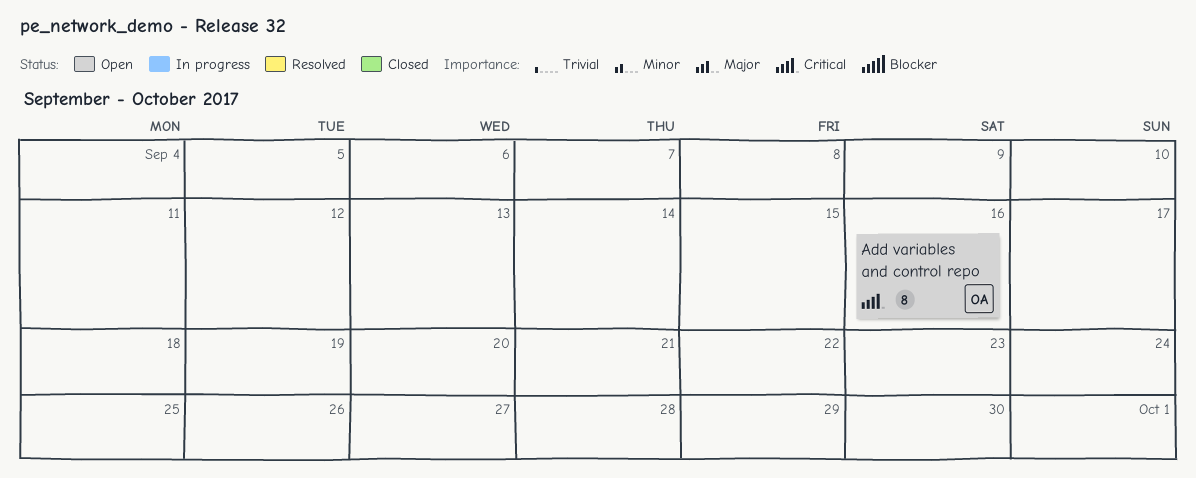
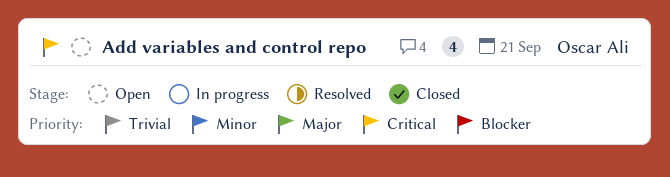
Add variables and control repo, estimate: 8 -> 4
Add variables and control repo, due: Sep 16 -> Sep 21

